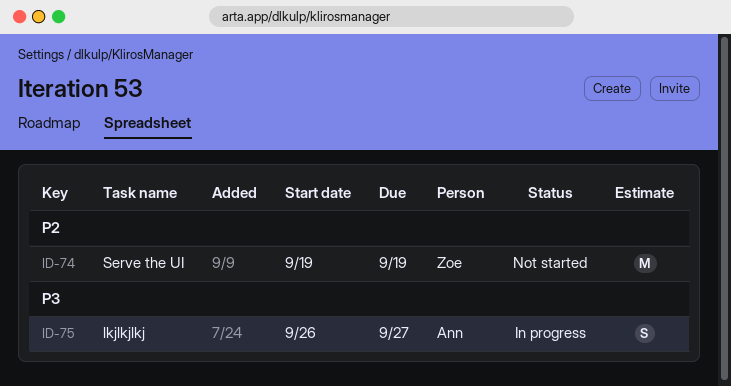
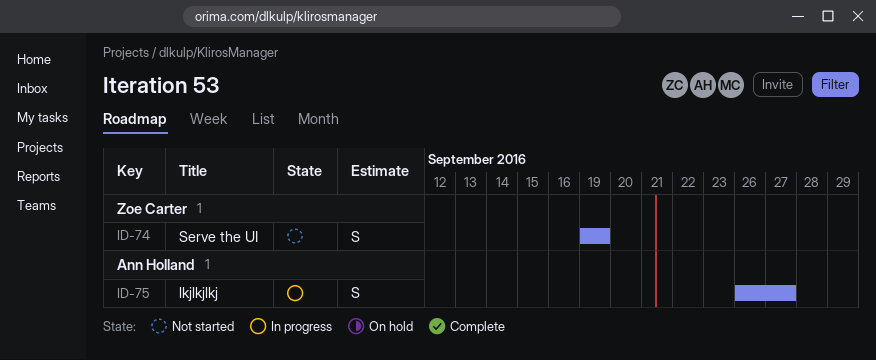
ID-74, estimate: M -> S

